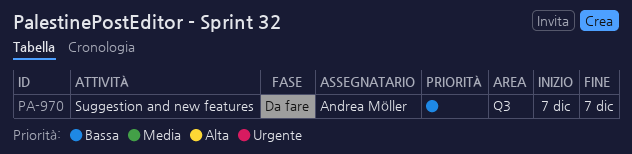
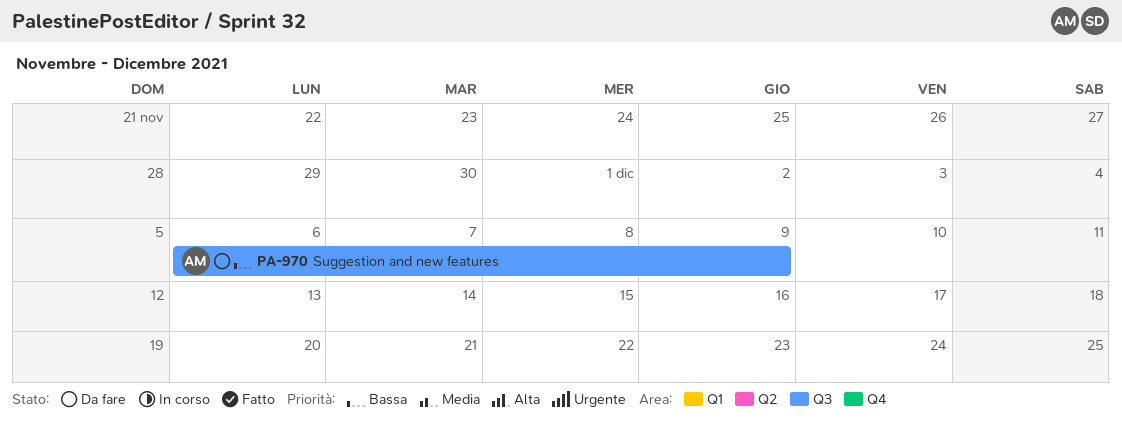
PA-970, start: Dec 7 -> Dec 6
PA-970, due: Dec 7 -> Dec 9

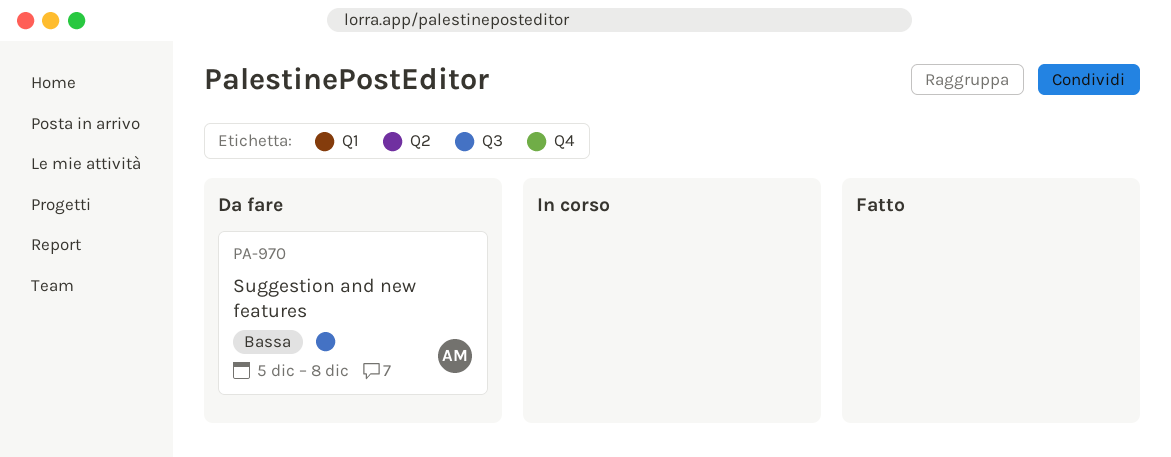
PA-970, start: Dec 6 -> Dec 5
PA-970, due: Dec 9 -> Dec 8

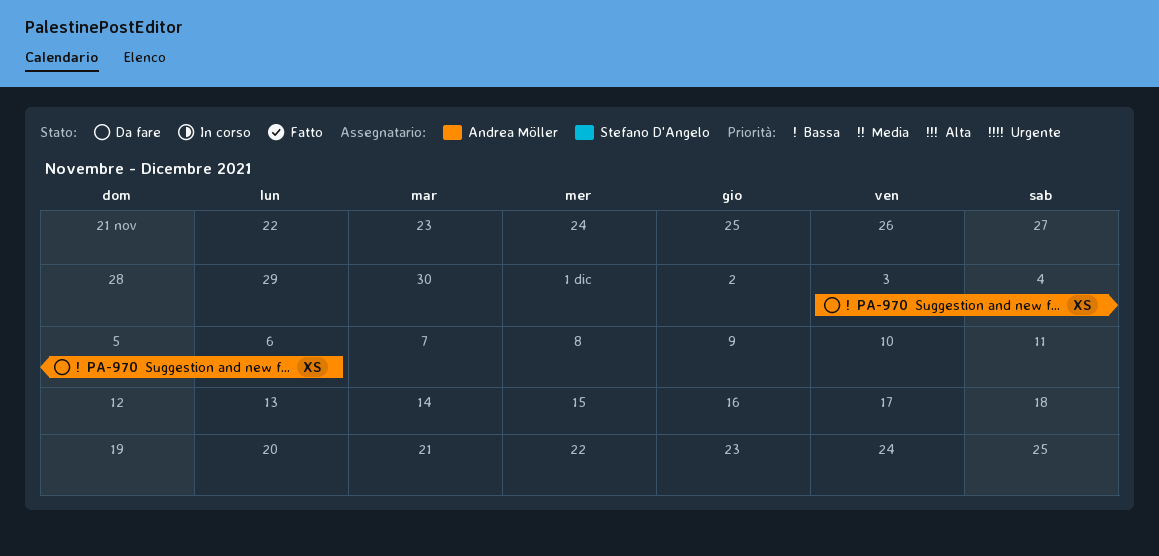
PA-970, start: Dec 5 -> Dec 3
PA-970, due: Dec 8 -> Dec 6

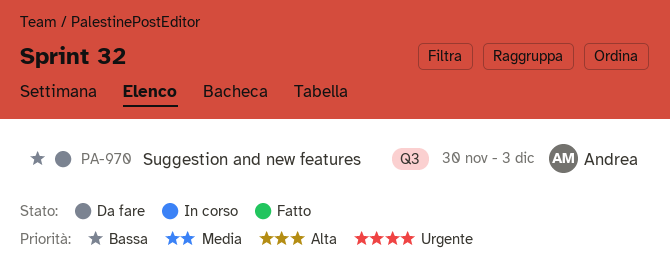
PA-970, start: Dec 3 -> Nov 30
PA-970, due: Dec 6 -> Dec 3

